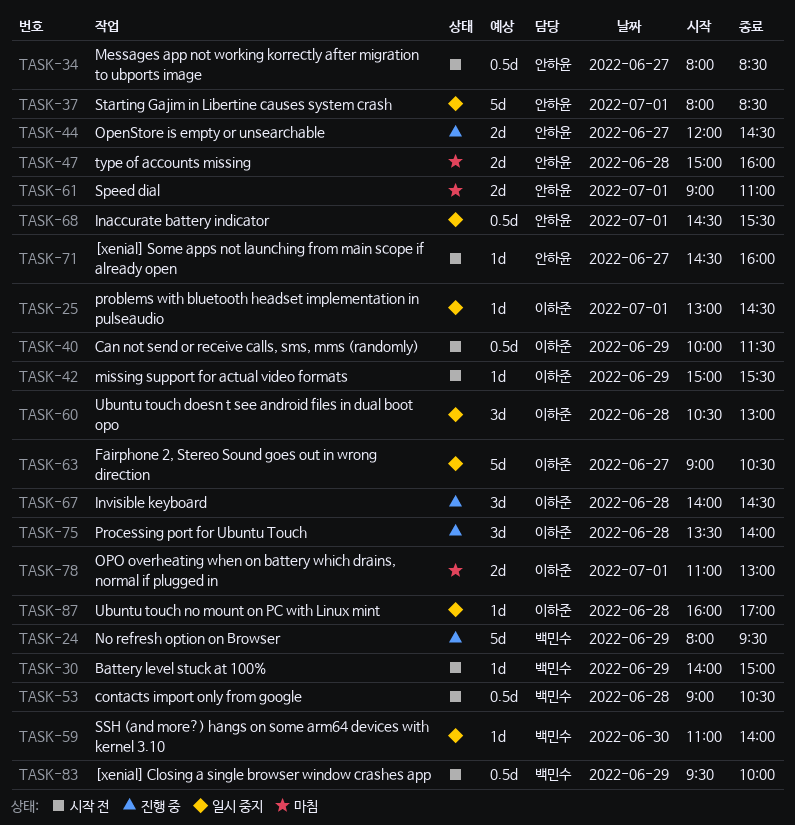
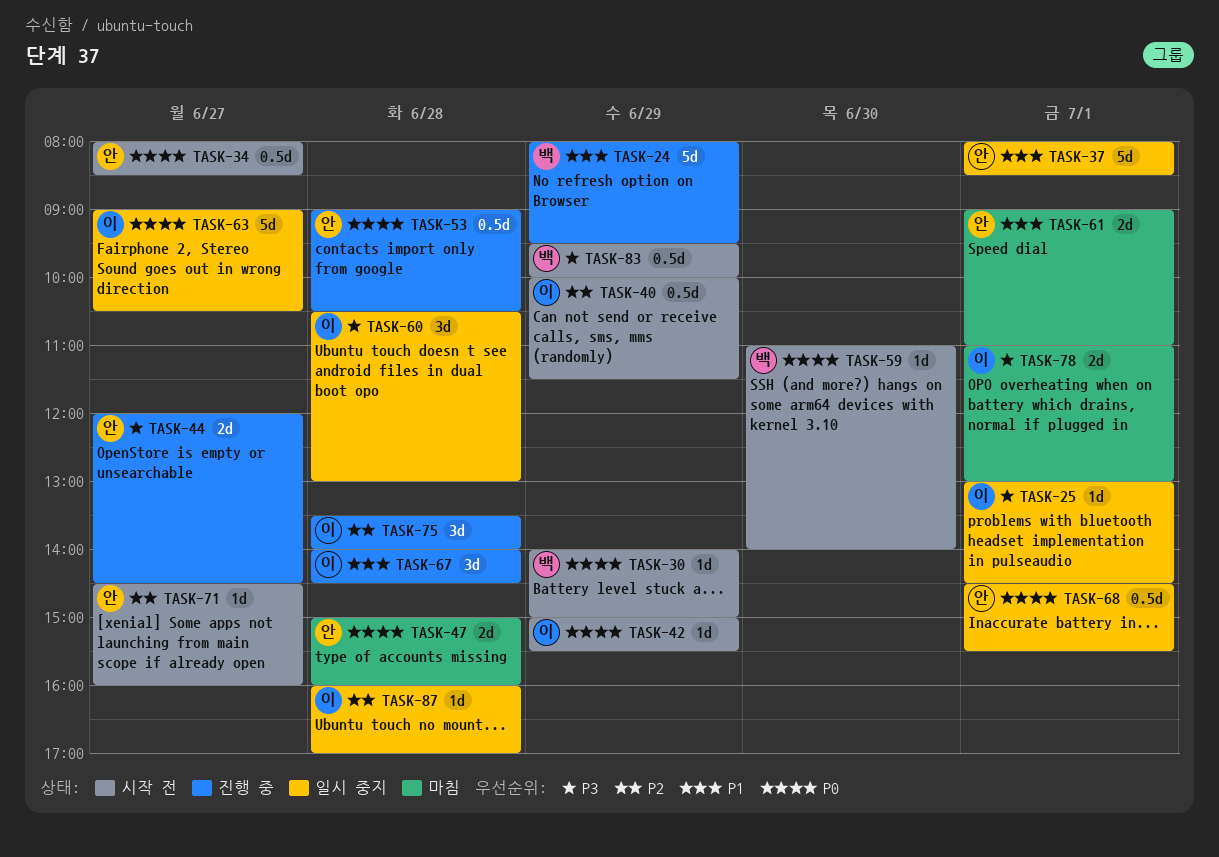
TASK-53, status: 시작 전 -> 진행 중
TASK-53, owner: 백민수 -> 안하윤
TASK-59, status: 일시 중지 -> 시작 전

